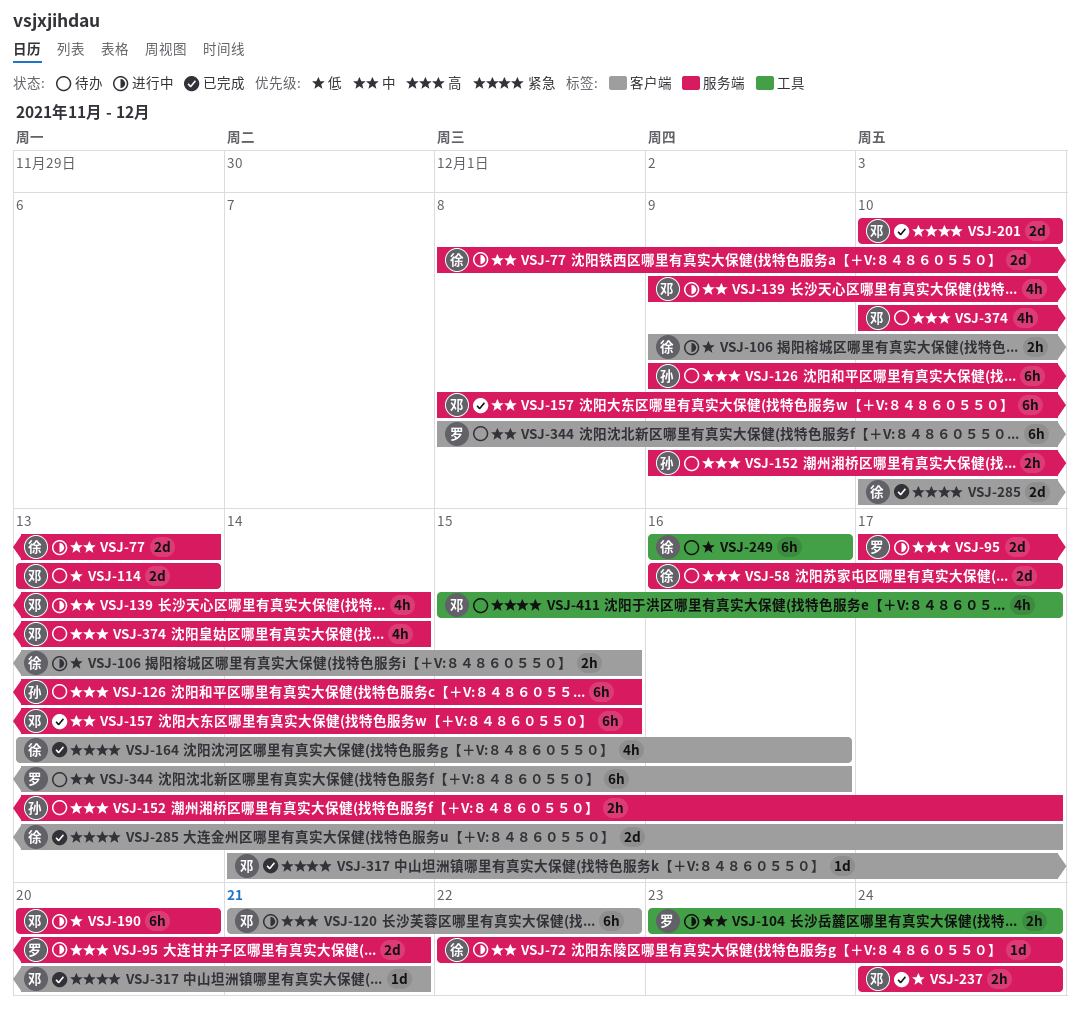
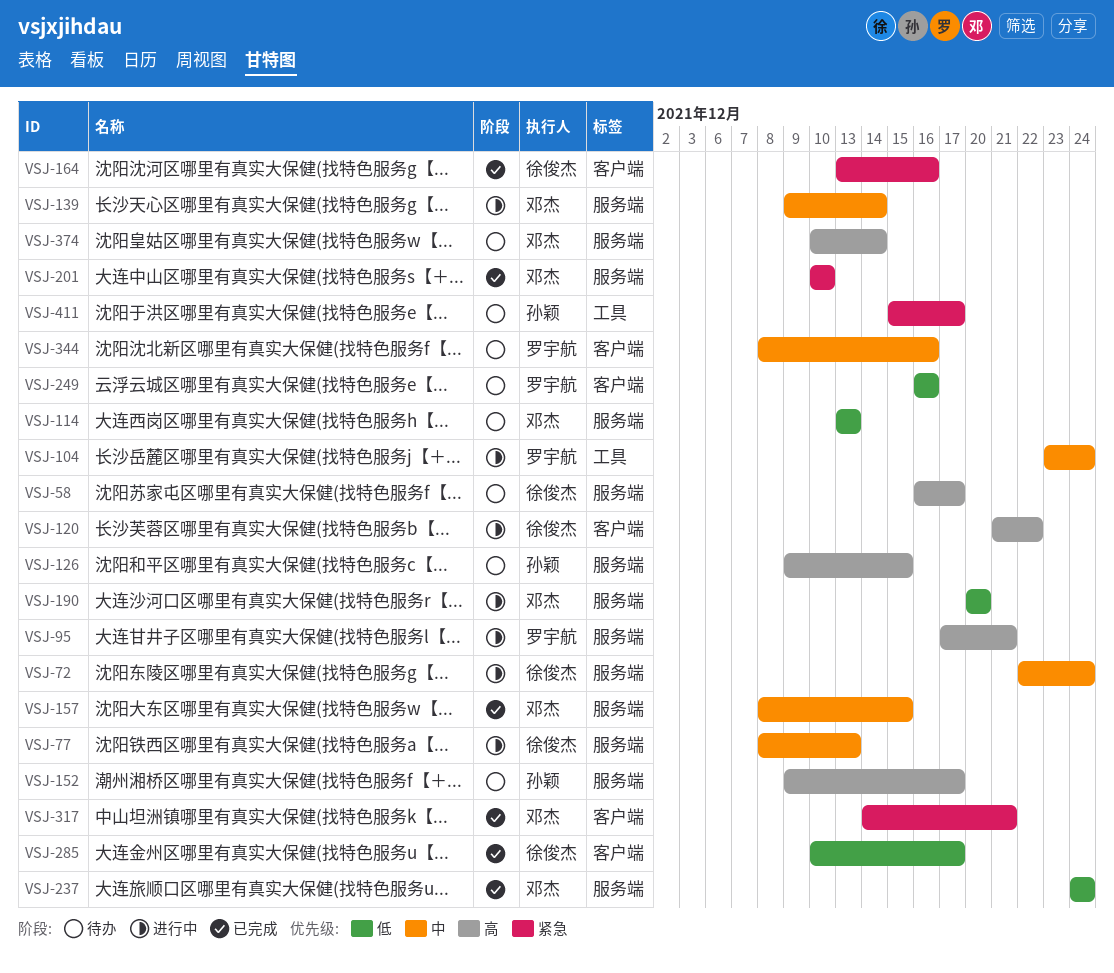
VSJ-106: present -> none
VSJ-120, owner: 邓杰 -> 徐俊杰
VSJ-249, owner: 徐俊杰 -> 罗宇航
VSJ-249, label: 工具 -> 客户端
VSJ-285, priority: 紧急 -> 低
VSJ-411, owner: 邓杰 -> 孙颖

